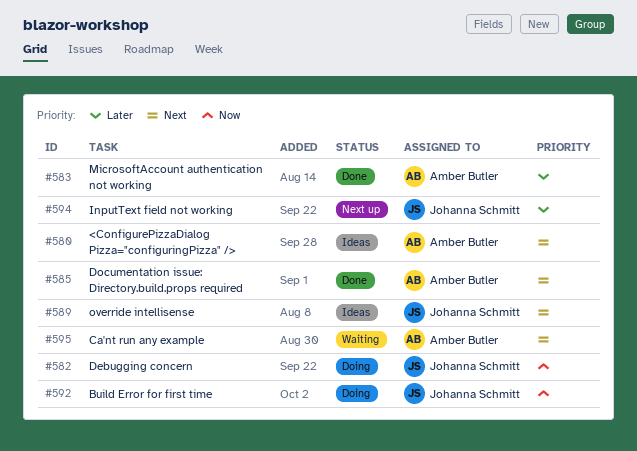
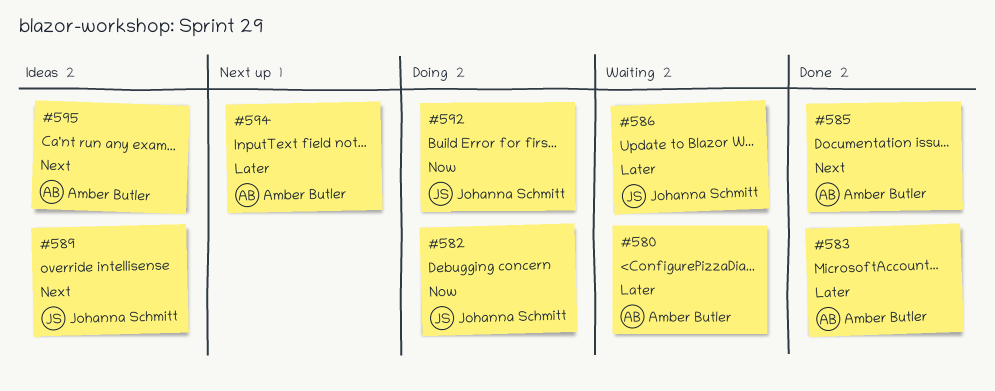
#580, status: Ideas -> Waiting
#580, priority: Next -> Later
#586: none -> present
#594, owner: Johanna Schmitt -> Amber Butler
#595, status: Waiting -> Ideas

